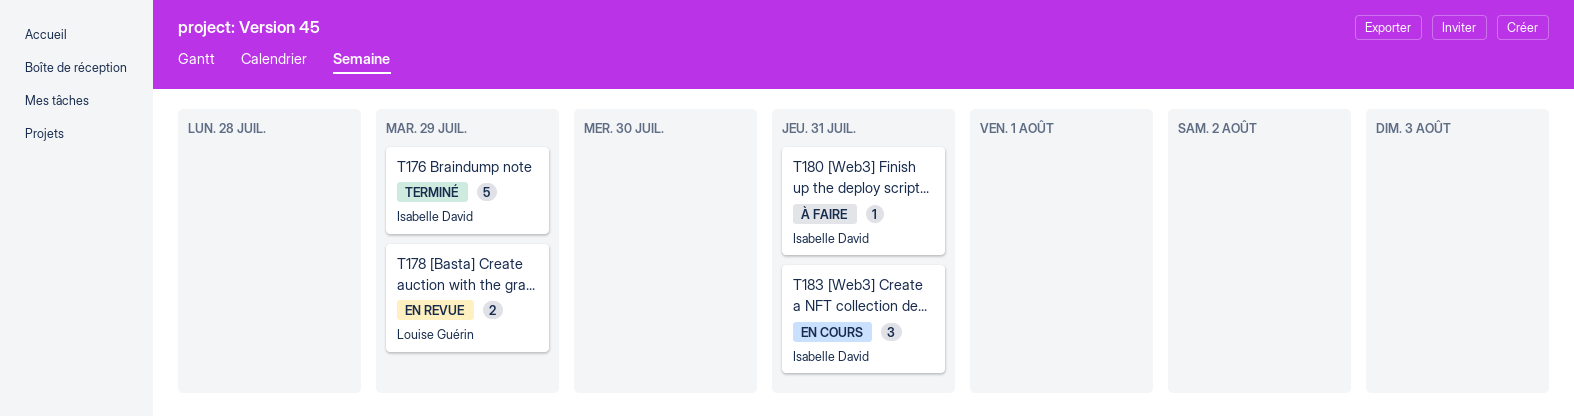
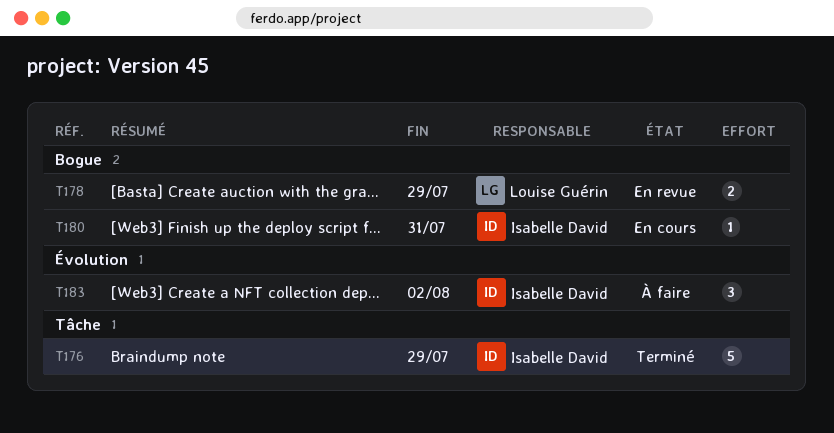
T180, status: À faire -> En cours
T183, status: En cours -> À faire
T183, due: Jul 31 -> Aug 2

